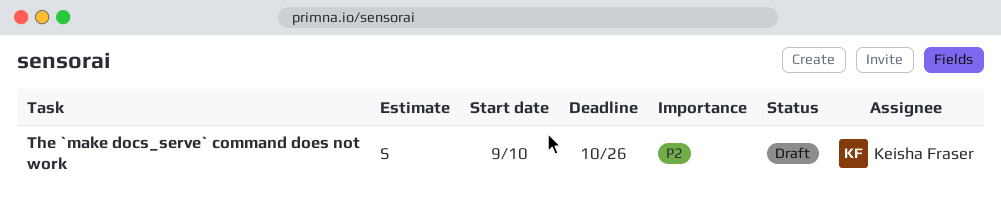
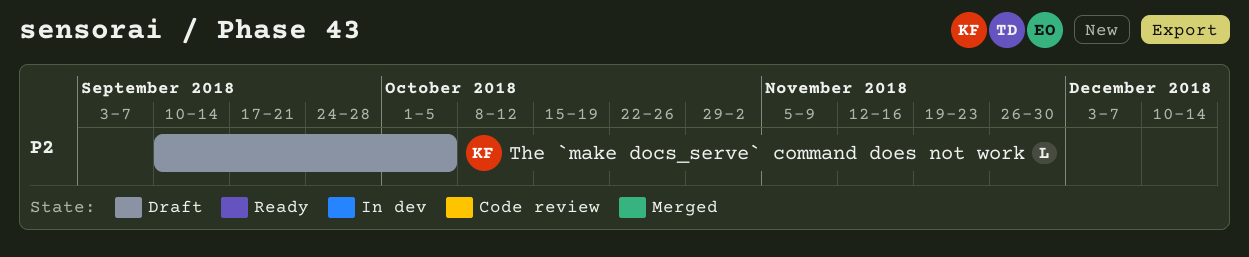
The `make docs_serve` command does not work, estimate: S -> L
The `make docs_serve` command does not work, due: Oct 26 -> Oct 5

